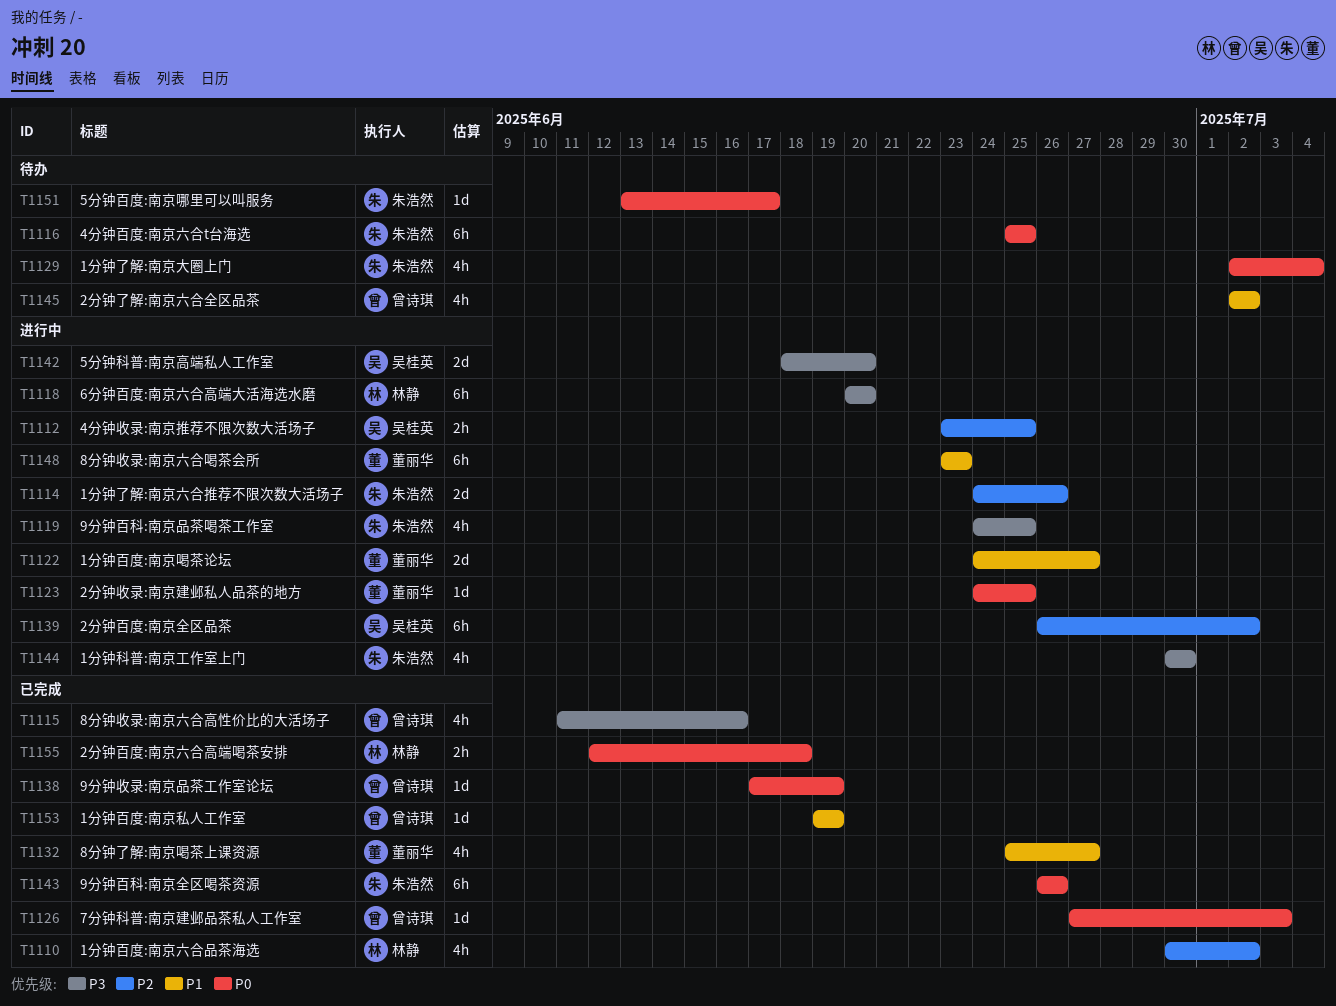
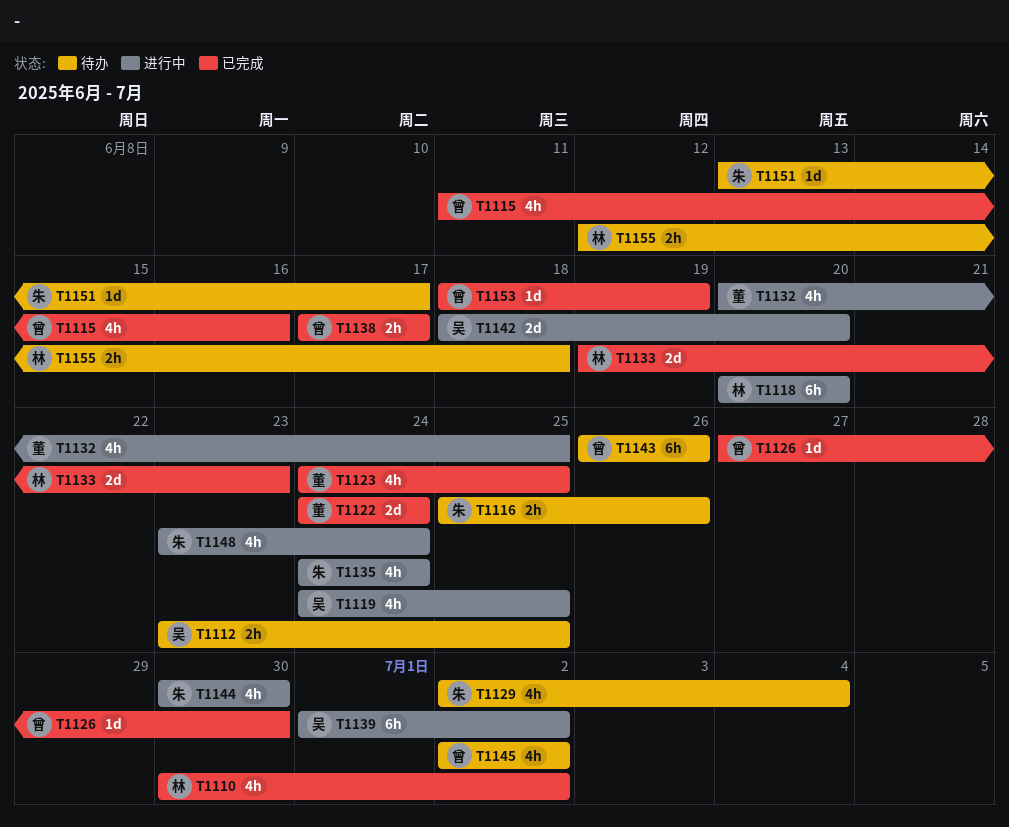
T1112, status: 进行中 -> 待办
T1114: present -> none
T1116, estimate: 6h -> 2h
T1116, due: Jun 25 -> Jun 26
T1119, owner: 朱浩然 -> 吴桂英
T1122, status: 进行中 -> 已完成
T1122, due: Jun 27 -> Jun 24
T1123, status: 进行中 -> 已完成
T1123, estimate: 1d -> 4h
T1126, due: Jul 3 -> Jun 30
T1132, status: 已完成 -> 进行中
T1132, start: Jun 25 -> Jun 20
T1132, due: Jun 27 -> Jun 25
T1133: none -> present
T1135: none -> present
T1138, estimate: 1d -> 2h
T1138, due: Jun 19 -> Jun 17
T1139, start: Jun 26 -> Jul 1
T1143, status: 已完成 -> 待办
T1143, owner: 朱浩然 -> 曾诗琪
T1148, owner: 董丽华 -> 朱浩然
T1148, estimate: 6h -> 4h
T1148, due: Jun 23 -> Jun 24
T1153, start: Jun 19 -> Jun 18
T1155, status: 已完成 -> 待办

